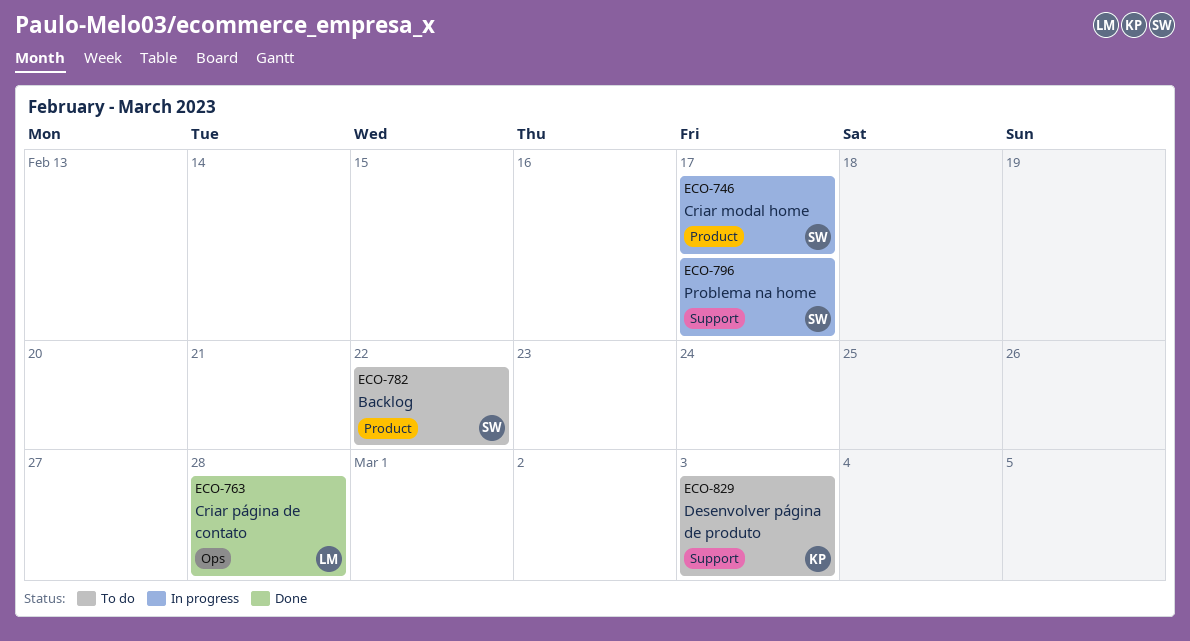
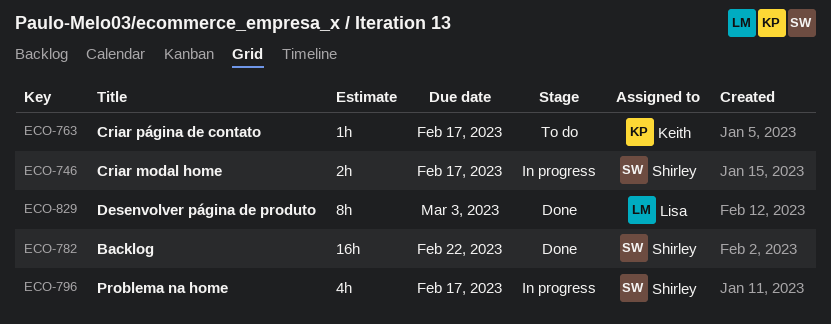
ECO-763, status: Done -> To do
ECO-763, owner: Lisa -> Keith
ECO-763, due: Feb 28 -> Feb 17
ECO-782, status: To do -> Done
ECO-829, status: To do -> Done
ECO-829, owner: Keith -> Lisa

